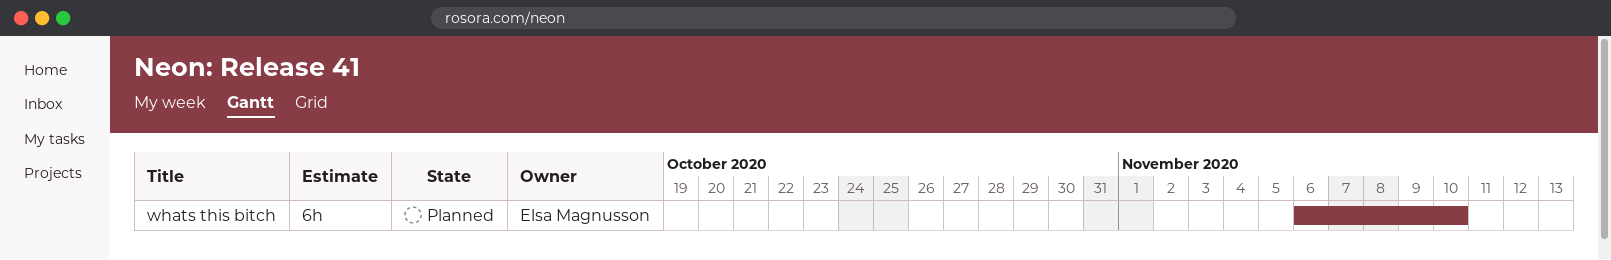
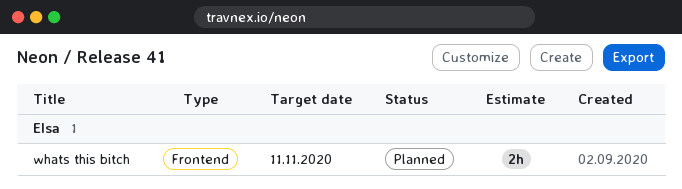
whats this bitch, estimate: 6h -> 2h
whats this bitch, due: Nov 10 -> Nov 11

